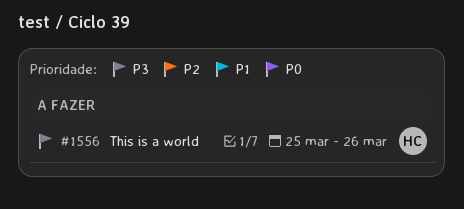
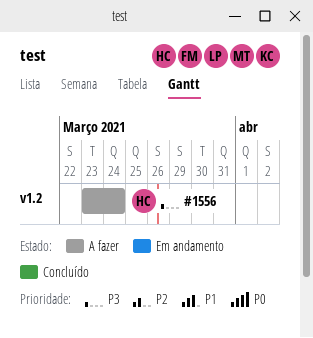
#1556, start: Mar 25 -> Mar 23
#1556, due: Mar 26 -> Mar 24

